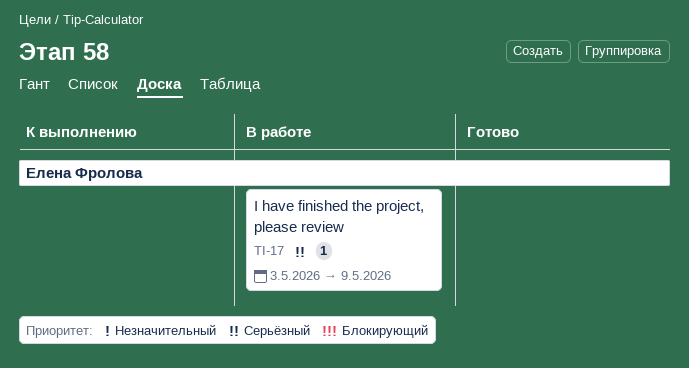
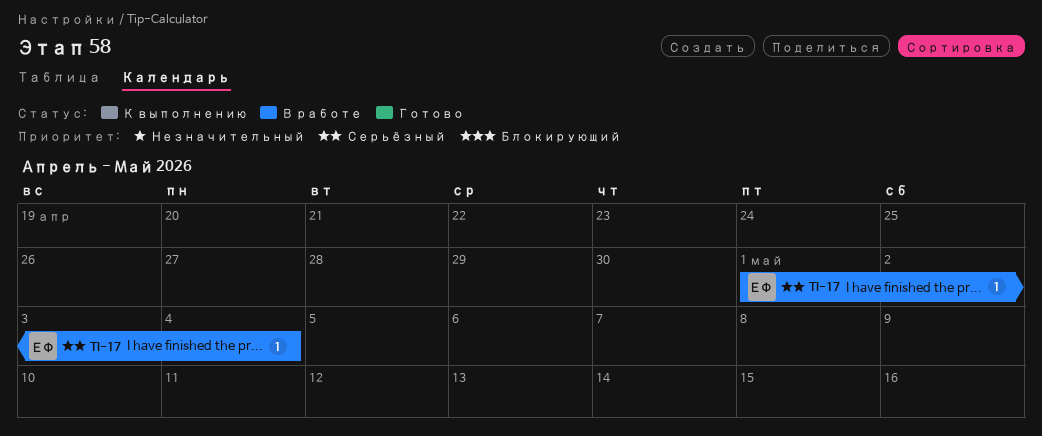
TI-17, start: May 3 -> May 1
TI-17, due: May 9 -> May 4

